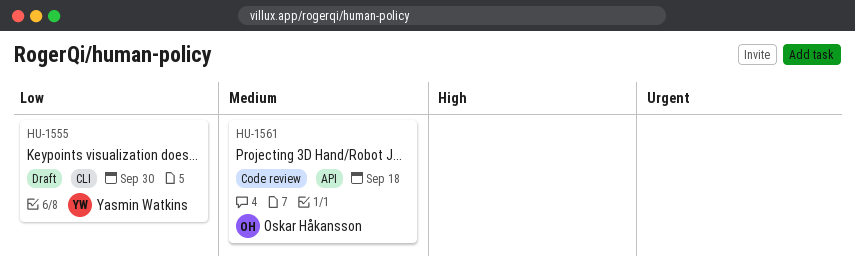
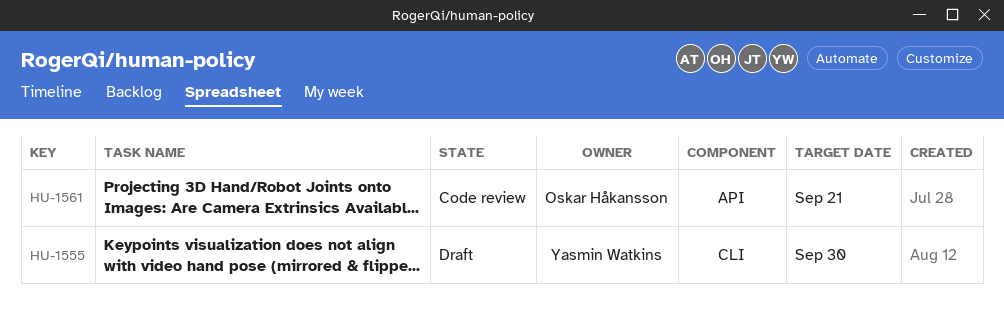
HU-1561, due: Sep 18 -> Sep 21

